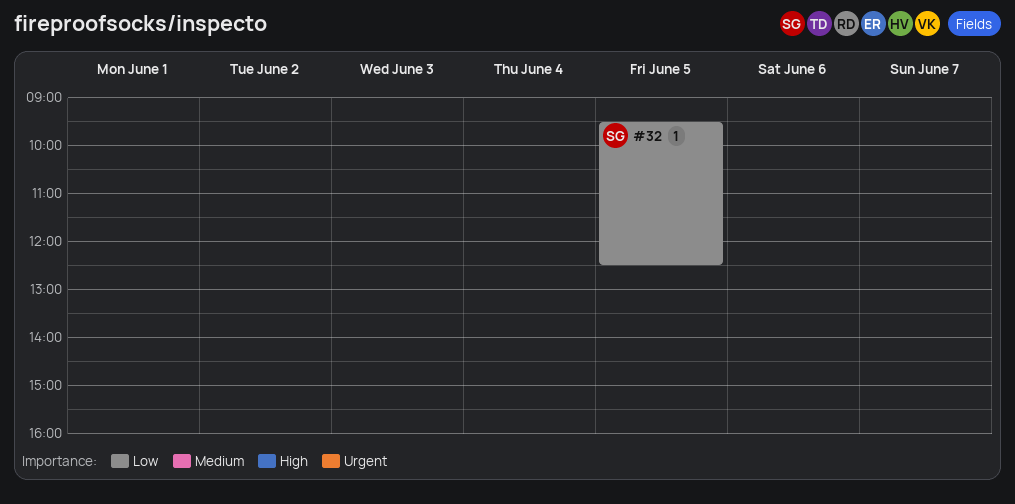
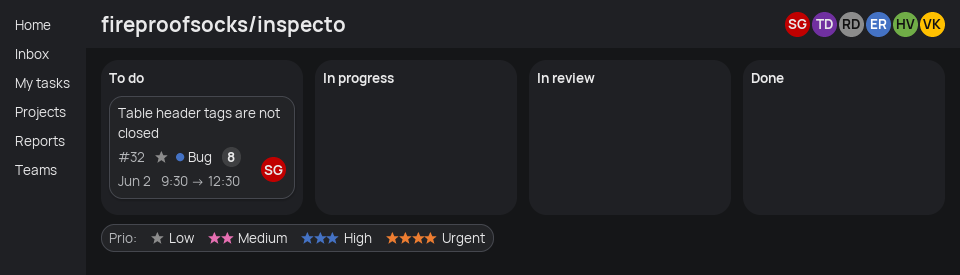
#32, estimate: 1 -> 8
#32, day: Jun 5 -> Jun 2

